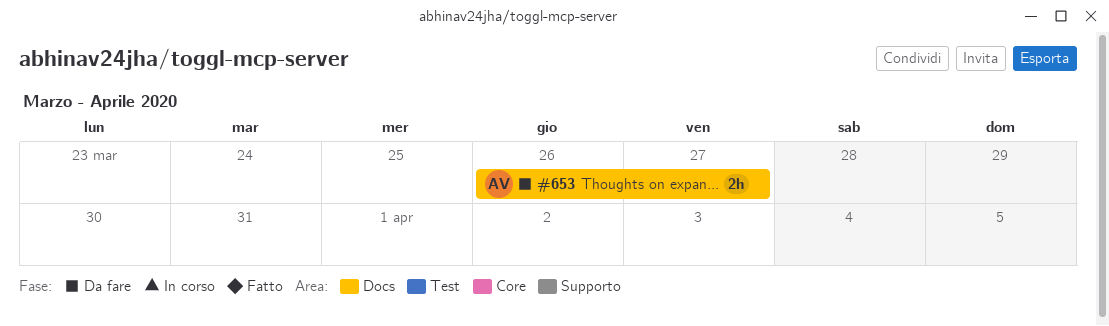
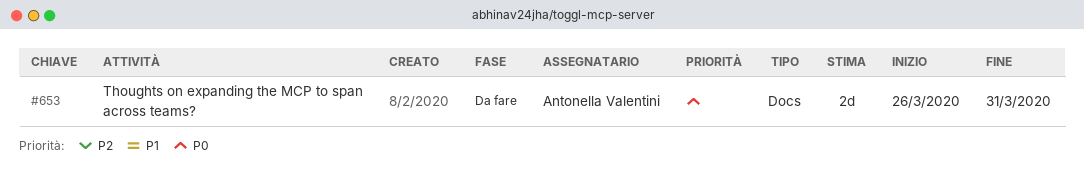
#653, estimate: 2h -> 2d
#653, due: Mar 27 -> Mar 31

